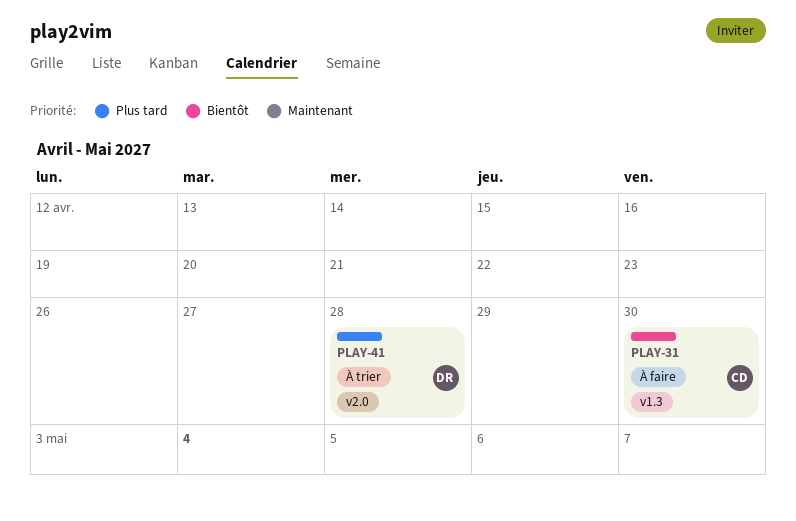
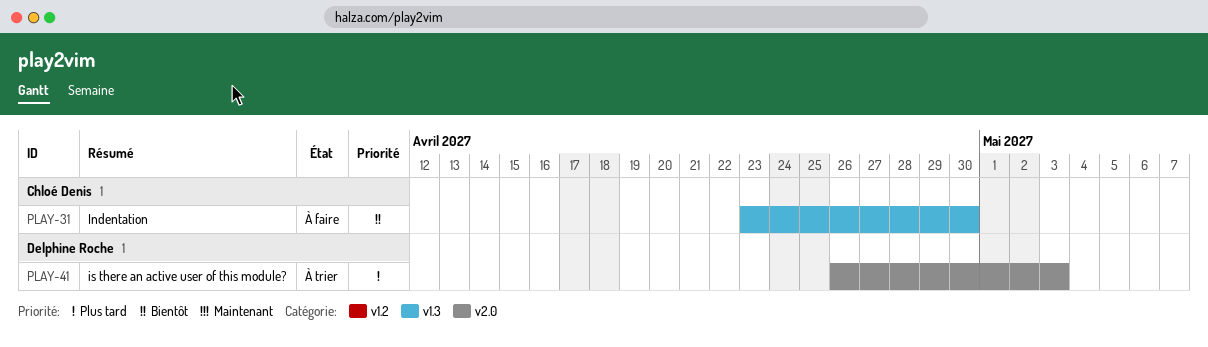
PLAY-41, due: Apr 28 -> May 3

